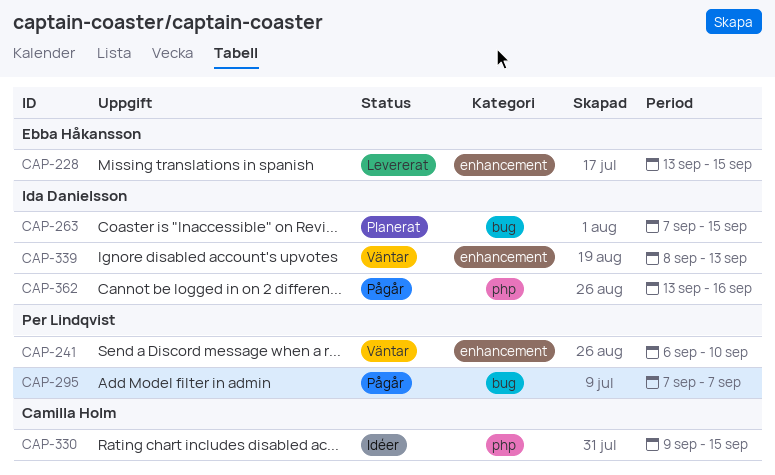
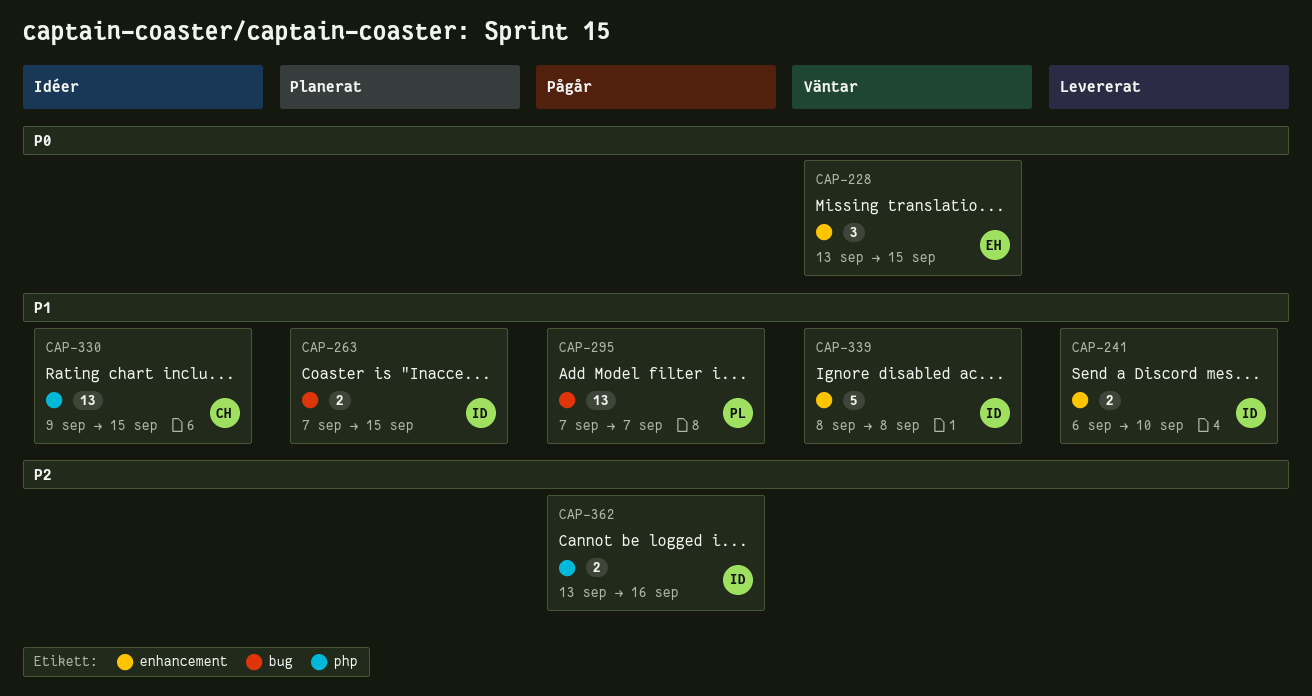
CAP-228, status: Levererat -> Väntar
CAP-241, status: Väntar -> Levererat
CAP-241, owner: Per Lindqvist -> Ida Danielsson
CAP-339, due: Sep 13 -> Sep 8

